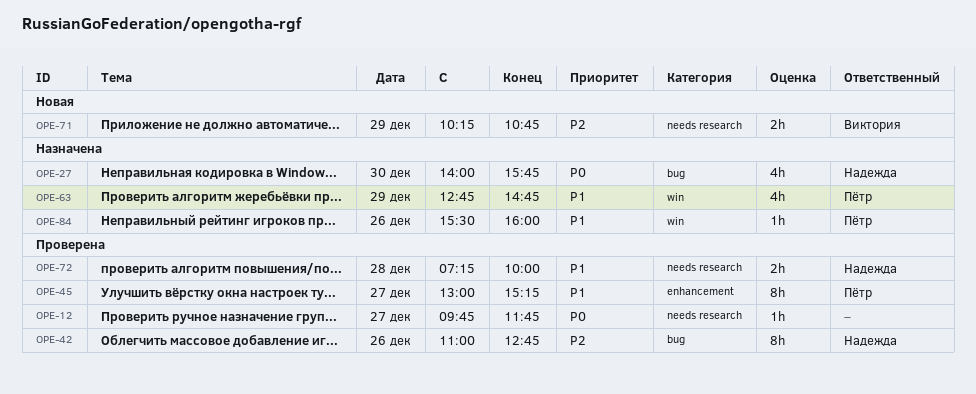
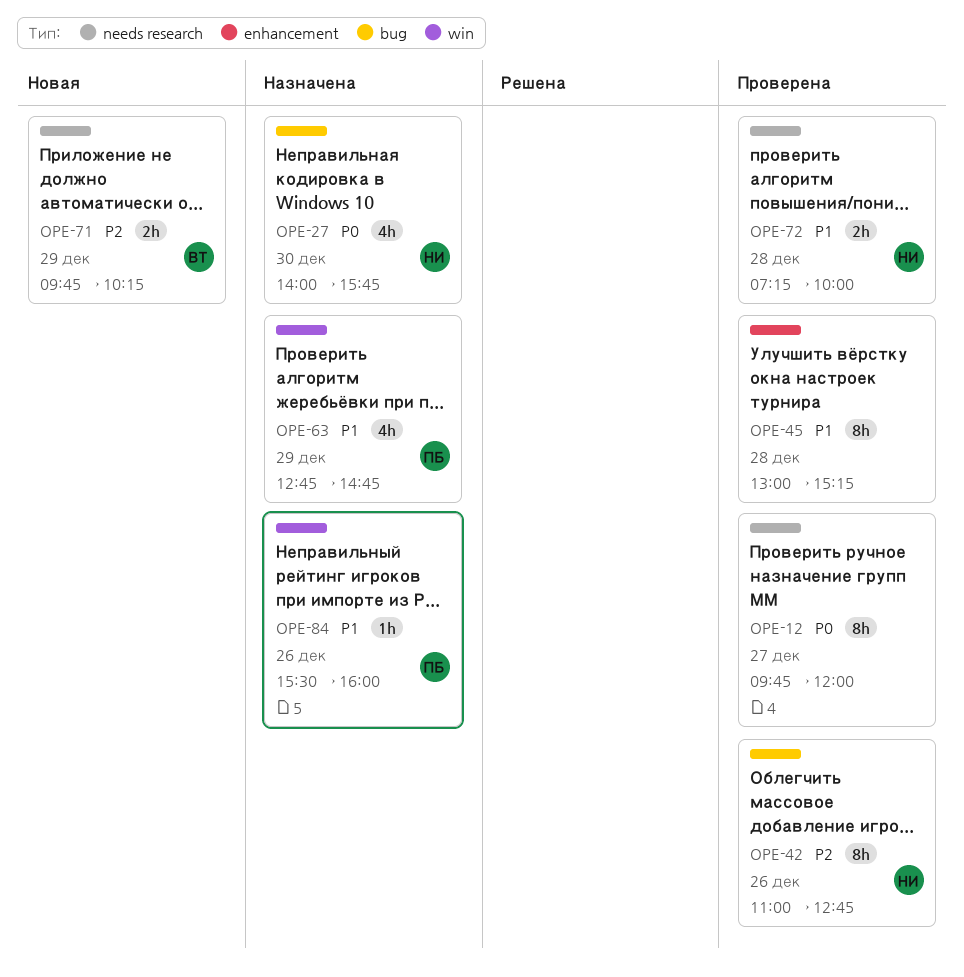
OPE-12, estimate: 1h -> 8h
OPE-12, ends: 11:45 -> 12:00
OPE-45, owner: Пётр -> none
OPE-45, day: Dec 27 -> Dec 28
OPE-71, begins: 10:15 -> 09:45
OPE-71, ends: 10:45 -> 10:15

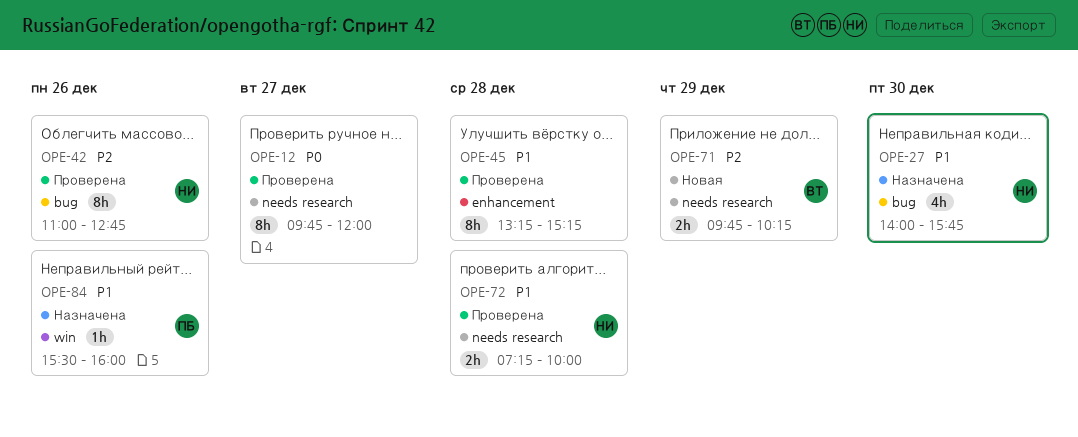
OPE-27, priority: P0 -> P1
OPE-45, begins: 13:00 -> 13:15
OPE-63: present -> none

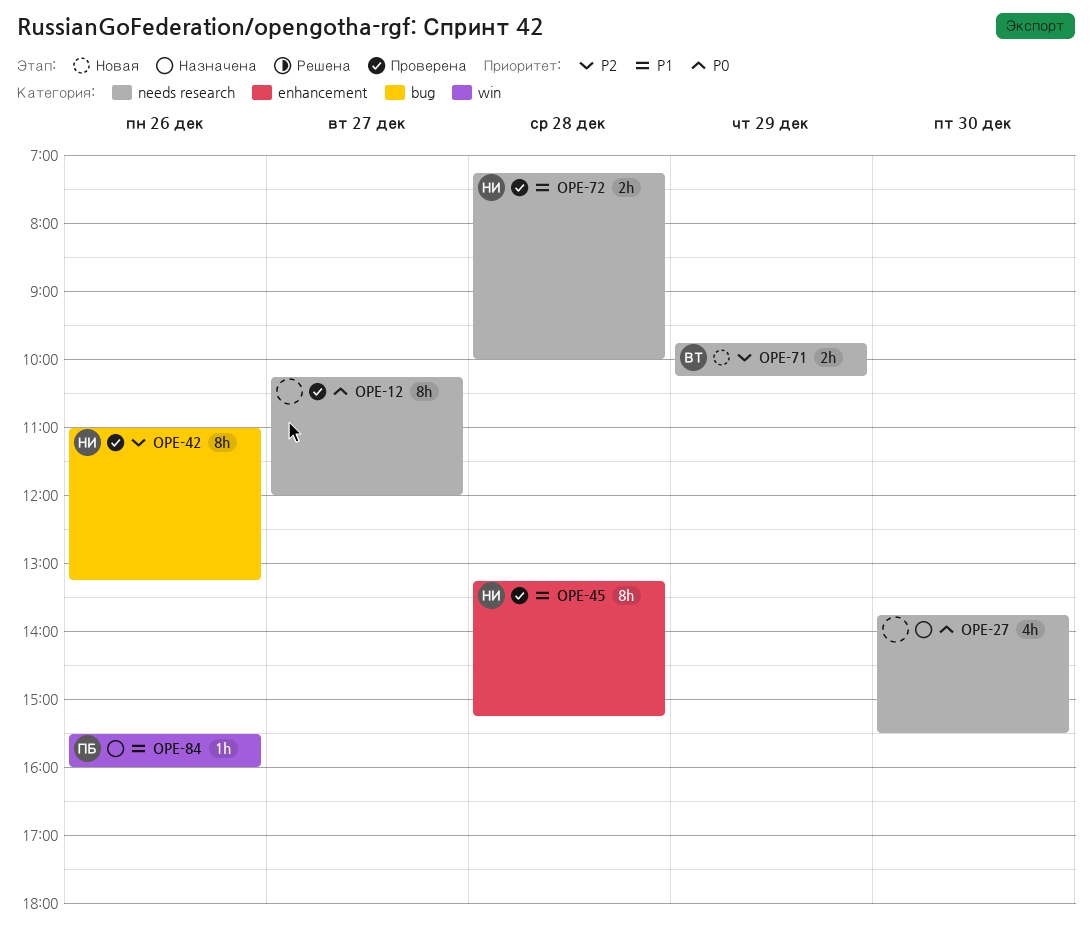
OPE-12, begins: 09:45 -> 10:15
OPE-27, owner: НИ -> none
OPE-27, priority: P1 -> P0
OPE-27, label: bug -> needs research
OPE-27, begins: 14:00 -> 13:45
OPE-27, ends: 15:45 -> 15:30
OPE-42, ends: 12:45 -> 13:15
OPE-45, owner: none -> НИ

